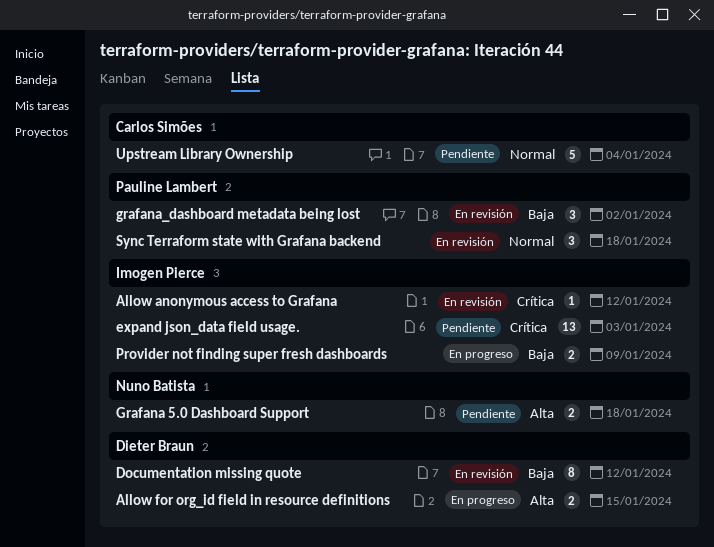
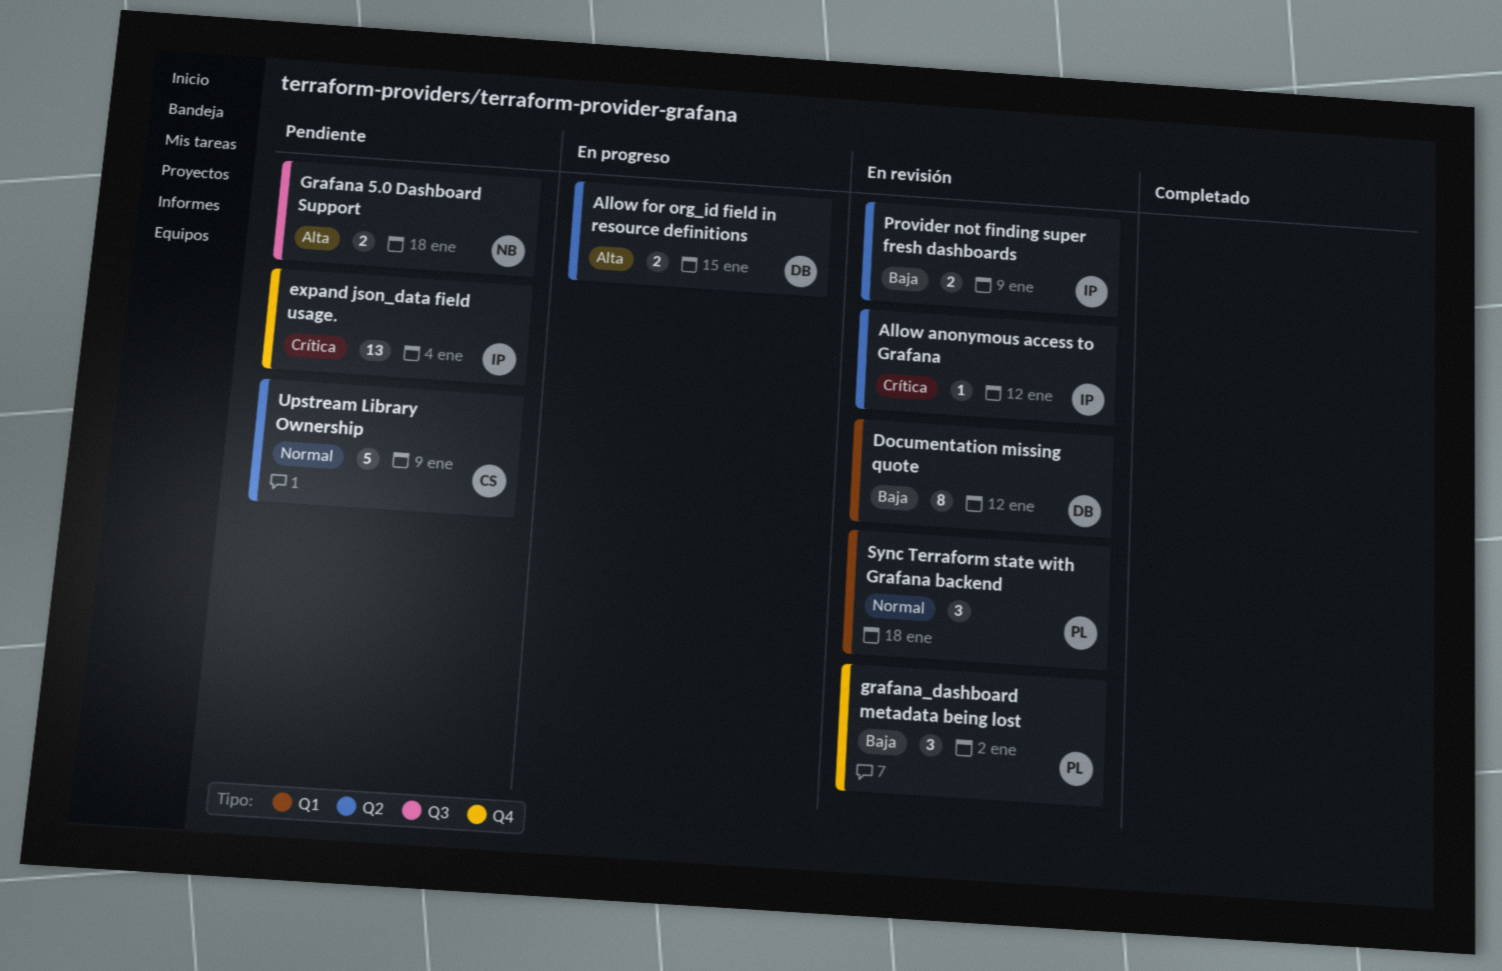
expand json_data field usage., due: Jan 3 -> Jan 4
Provider not finding super fresh dashboards, status: En progreso -> En revisión
Upstream Library Ownership, due: Jan 4 -> Jan 9

